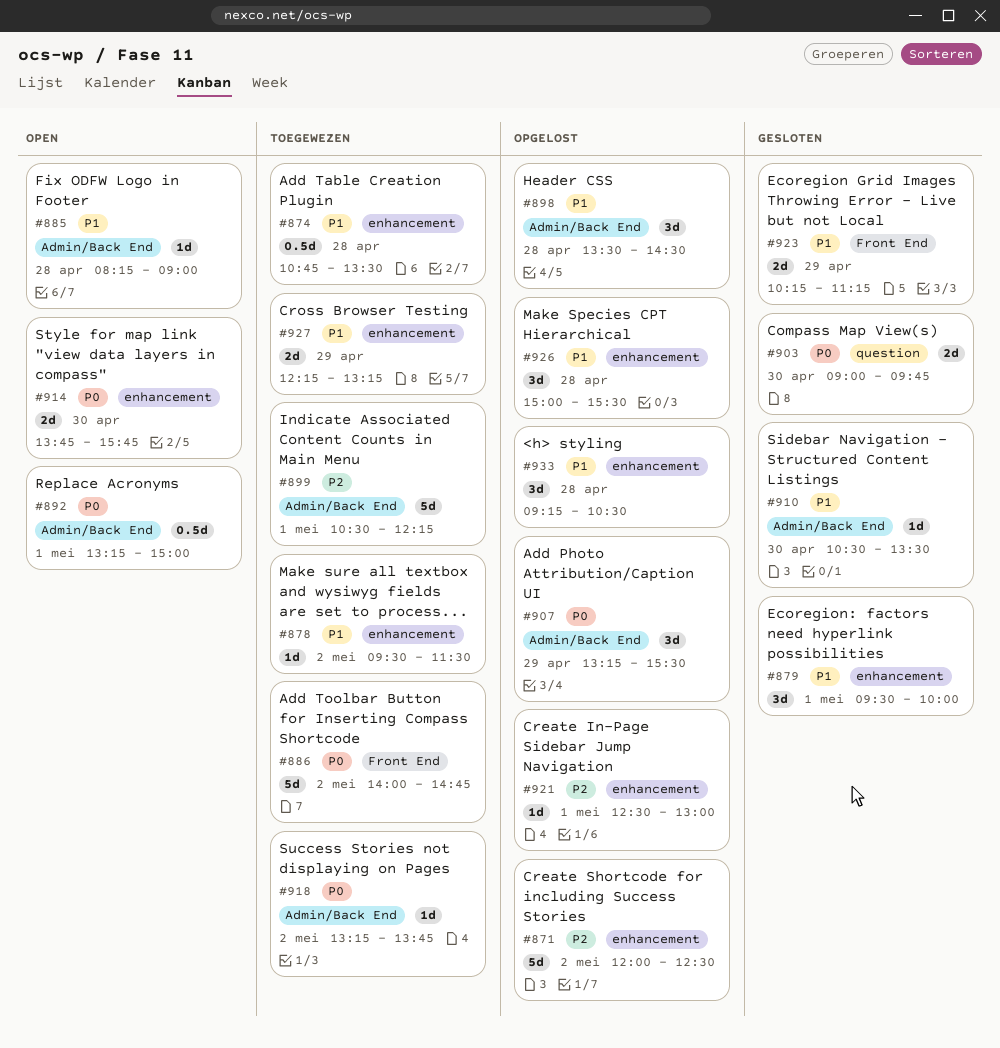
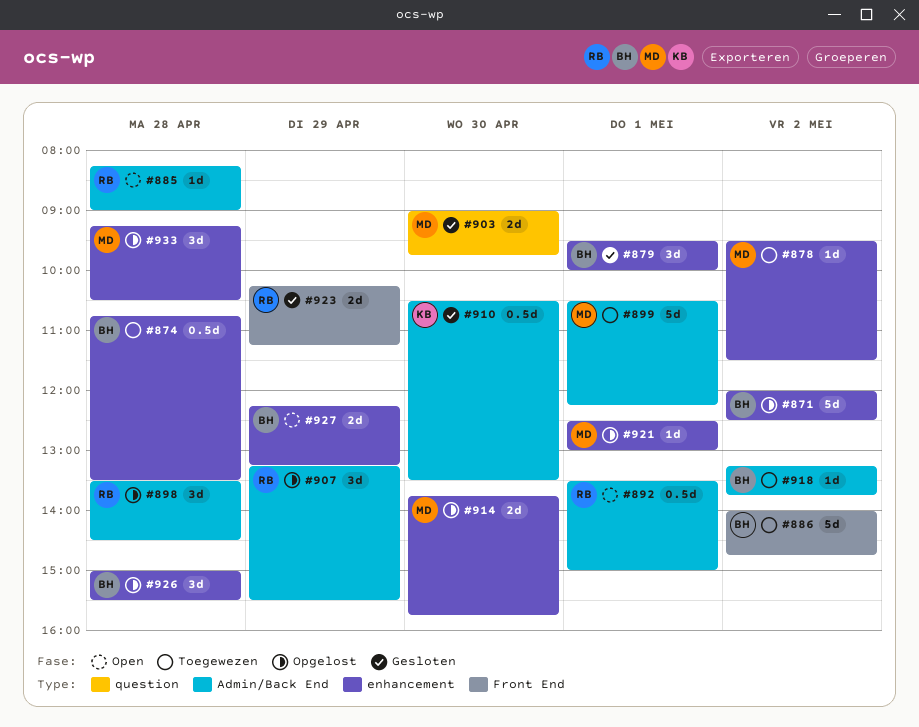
#892, begins: 13:15 -> 13:30
#910, estimate: 1d -> 0.5d
#914, status: Open -> Opgelost
#927, status: Toegewezen -> Open

